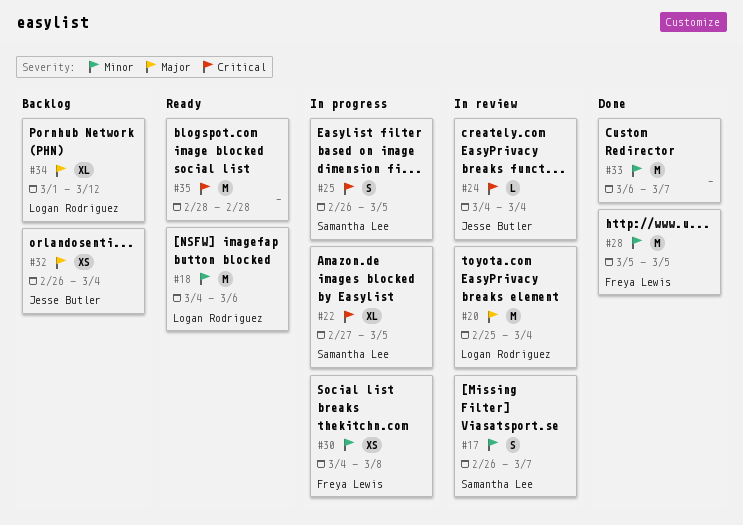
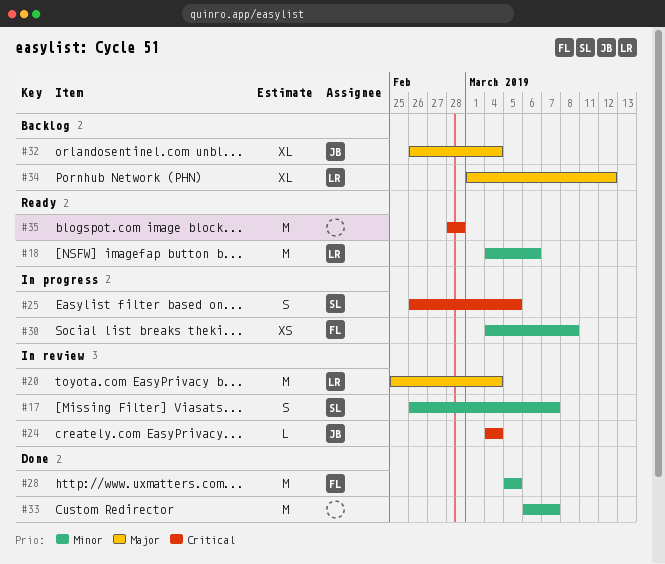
#22: present -> none
#32, estimate: XS -> XL

